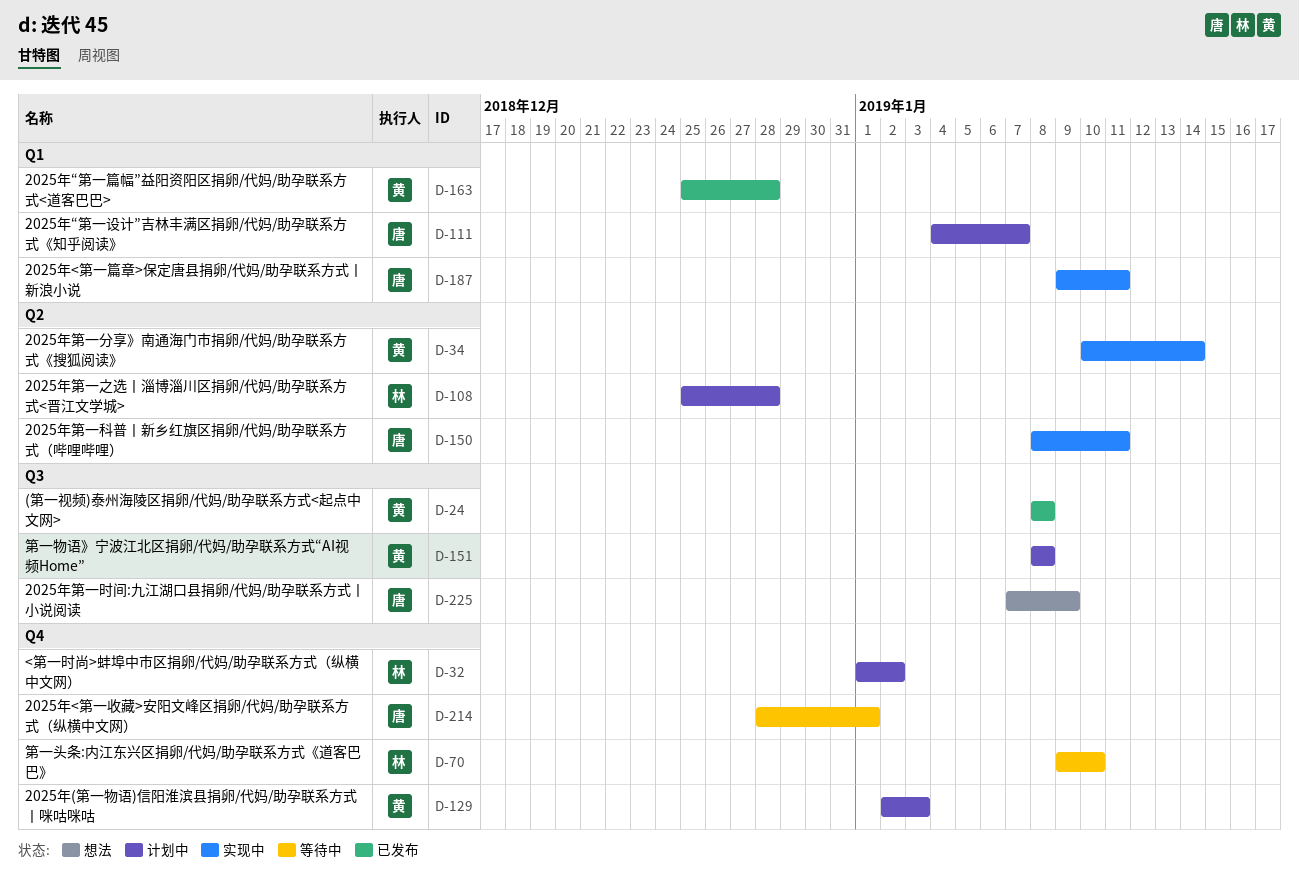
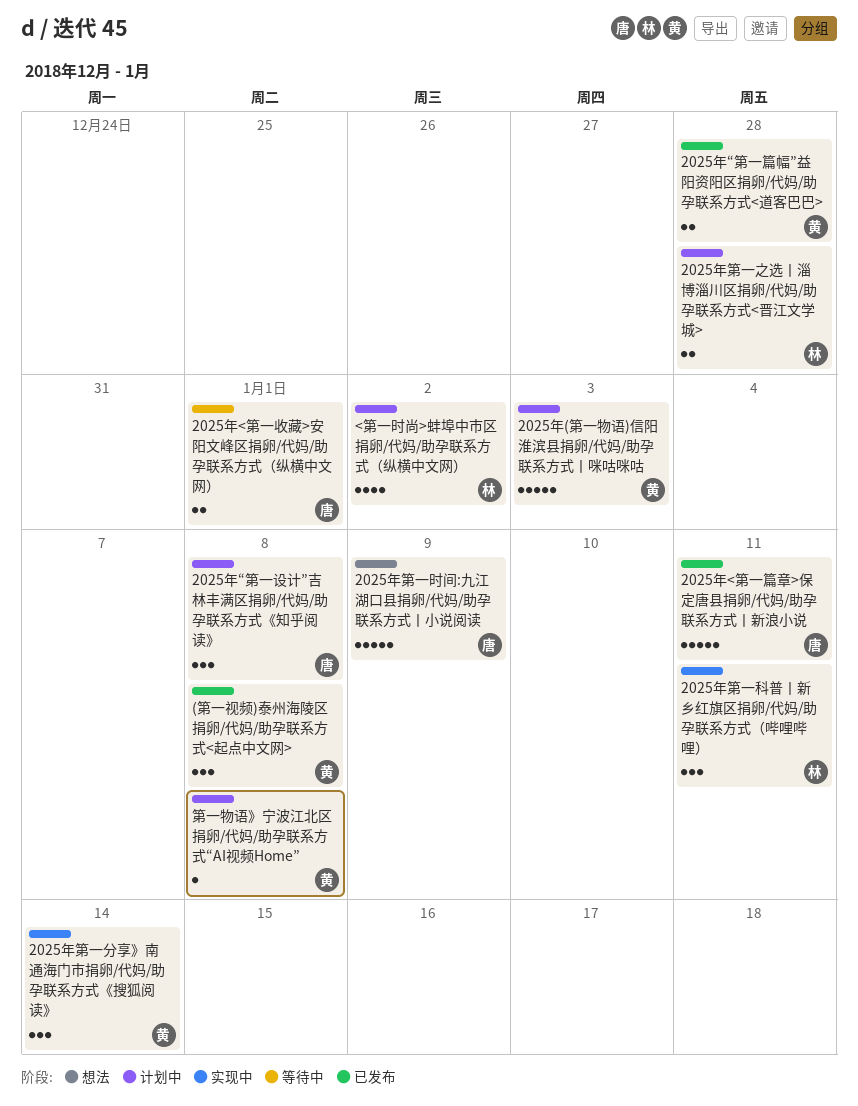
2025年<第一篇章>保定唐县捐卵/代妈/助孕联系方式丨新浪小说, status: 实现中 -> 已发布
2025年“第一设计”吉林丰满区捐卵/代妈/助孕联系方式《知乎阅读》, due: Jan 7 -> Jan 8
2025年第一科普丨新乡红旗区捐卵/代妈/助孕联系方式（哔哩哔哩）, owner: 唐 -> 林
第一头条:内江东兴区捐卵/代妈/助孕联系方式《道客巴巴》: present -> none

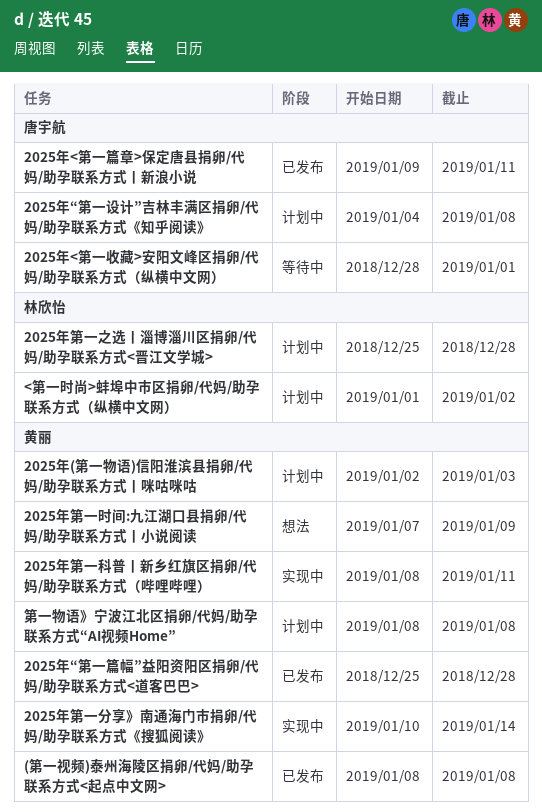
2025年第一时间:九江湖口县捐卵/代妈/助孕联系方式丨小说阅读, owner: 唐宇航 -> 黄丽
2025年第一科普丨新乡红旗区捐卵/代妈/助孕联系方式（哔哩哔哩）, owner: 林欣怡 -> 黄丽

